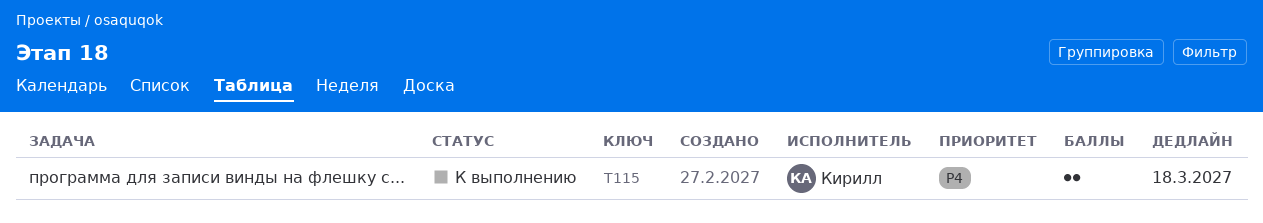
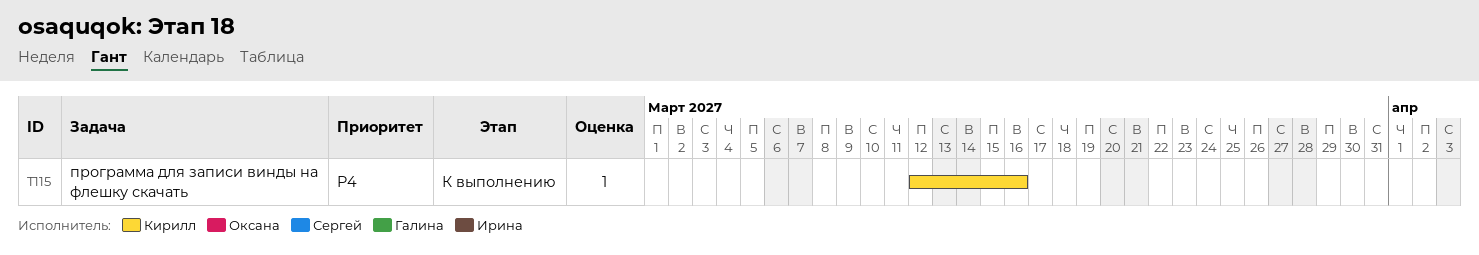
T115, estimate: 2 -> 1
T115, due: Mar 18 -> Mar 16

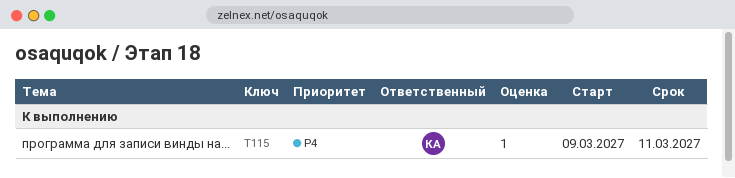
T115, start: Mar 12 -> Mar 9
T115, due: Mar 16 -> Mar 11

